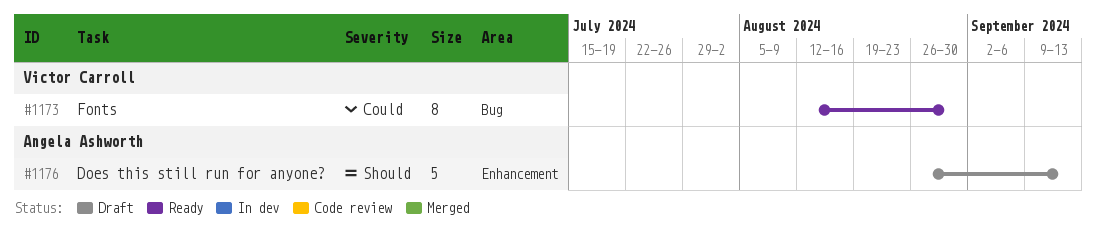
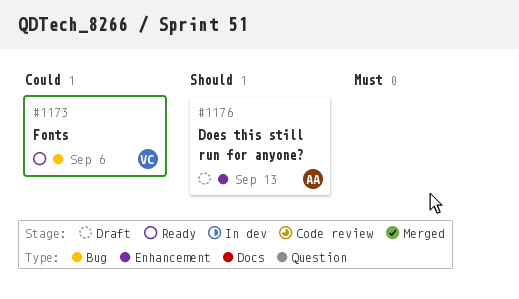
#1173, due: Aug 30 -> Sep 6

